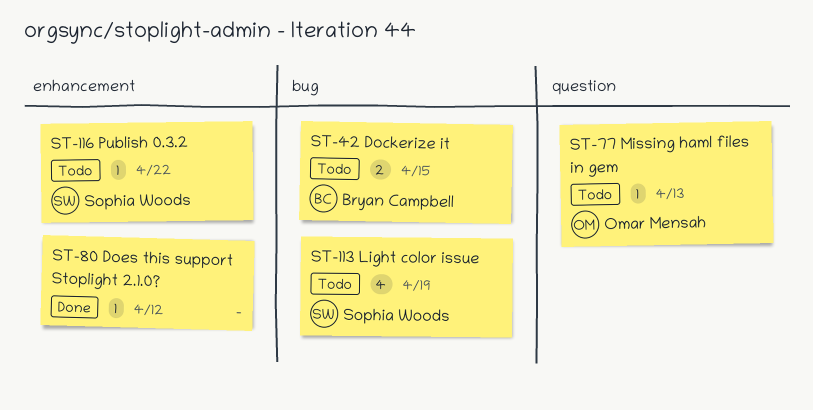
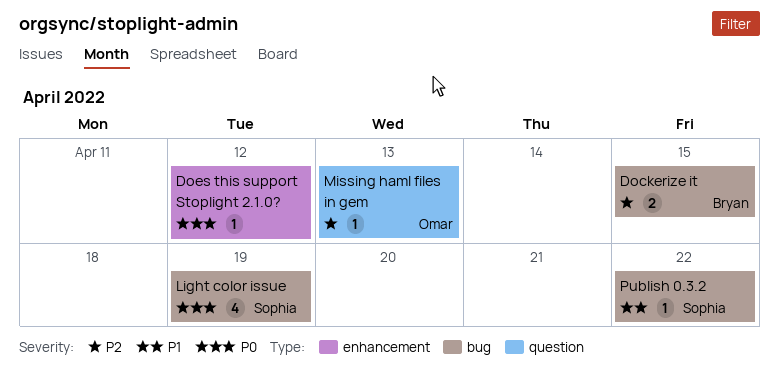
Publish 0.3.2, label: enhancement -> bug

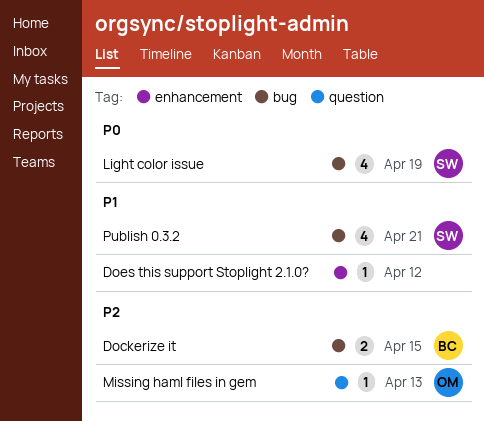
Does this support Stoplight 2.1.0?, priority: P0 -> P1
Publish 0.3.2, estimate: 1 -> 4
Publish 0.3.2, due: Apr 22 -> Apr 21

